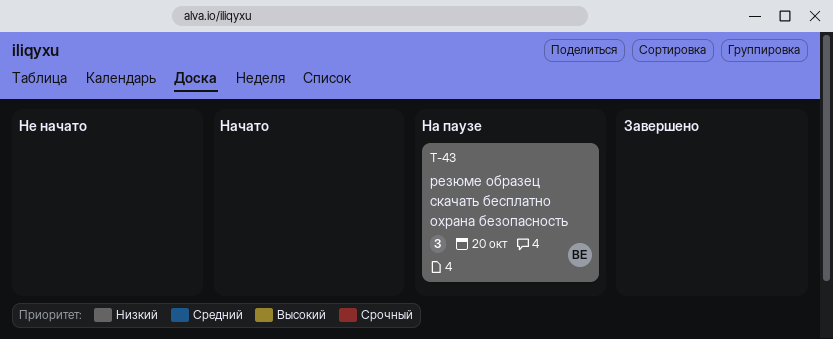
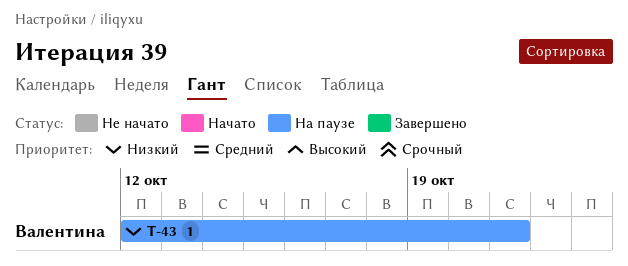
T-43, estimate: 3 -> 1
T-43, due: Oct 20 -> Oct 21

